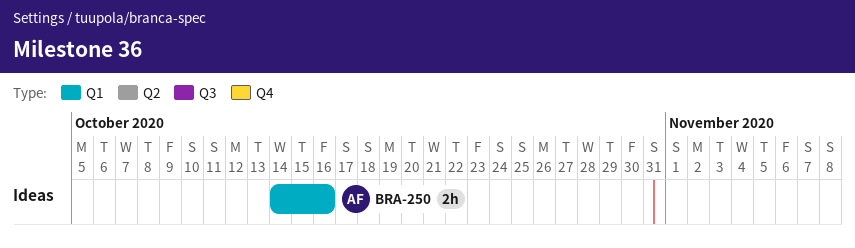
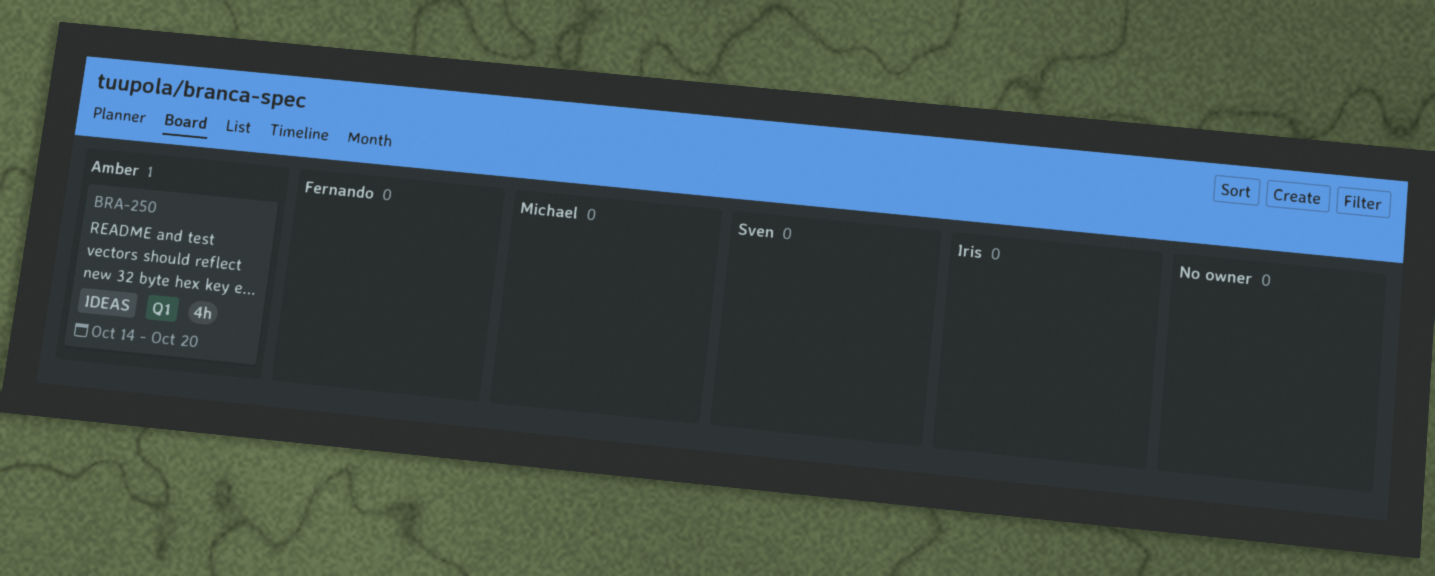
BRA-250, estimate: 2h -> 4h
BRA-250, due: Oct 16 -> Oct 20

